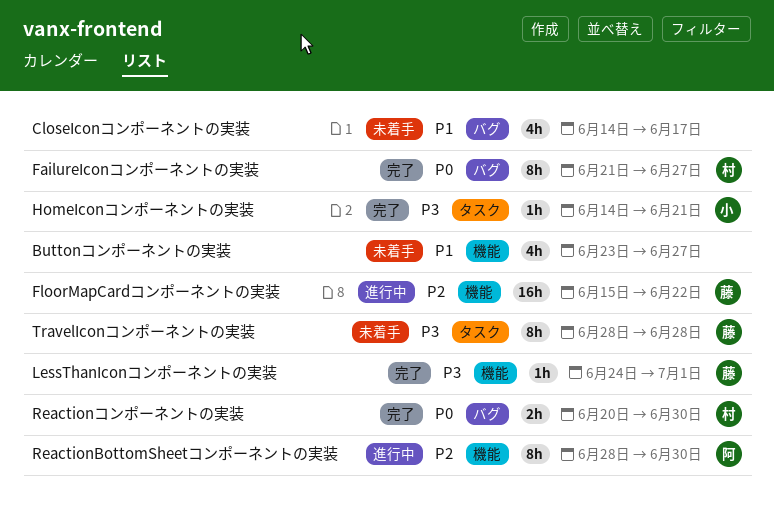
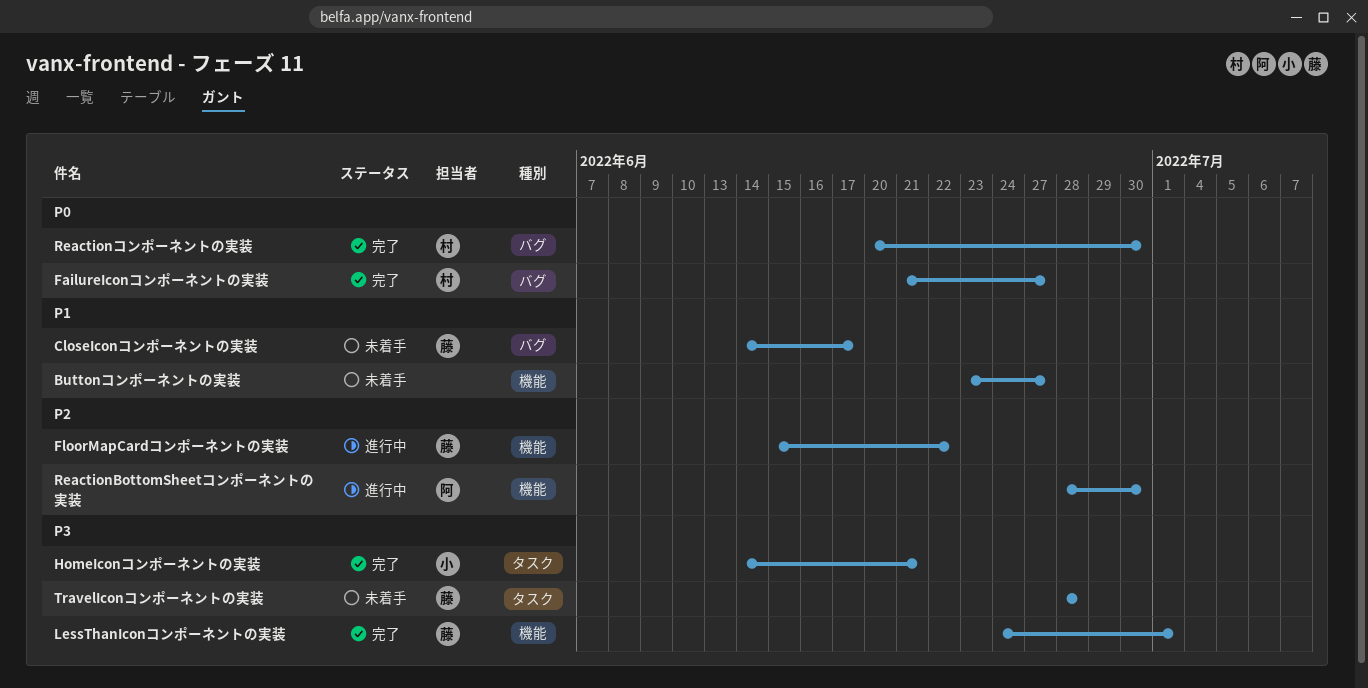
CloseIconコンポーネントの実装, owner: none -> 藤

